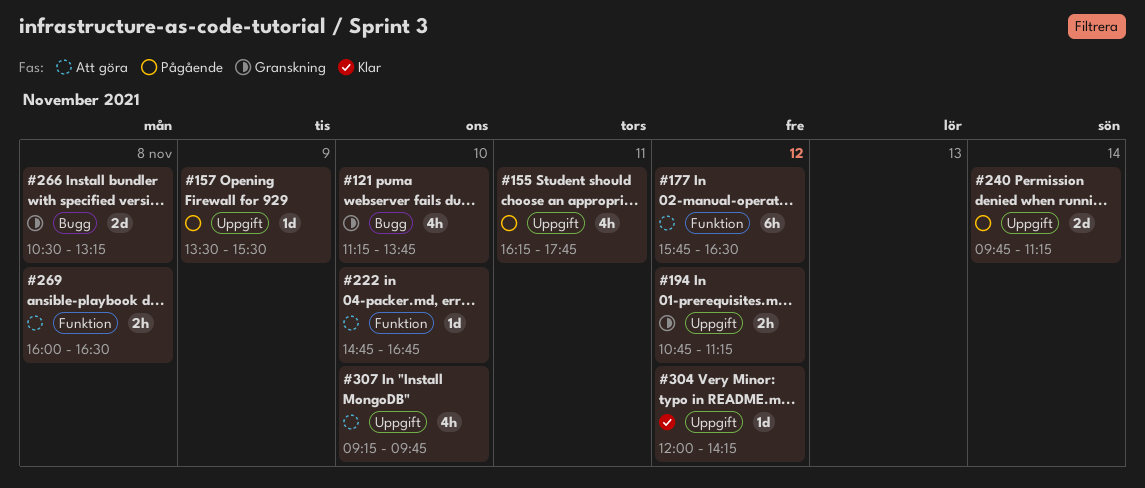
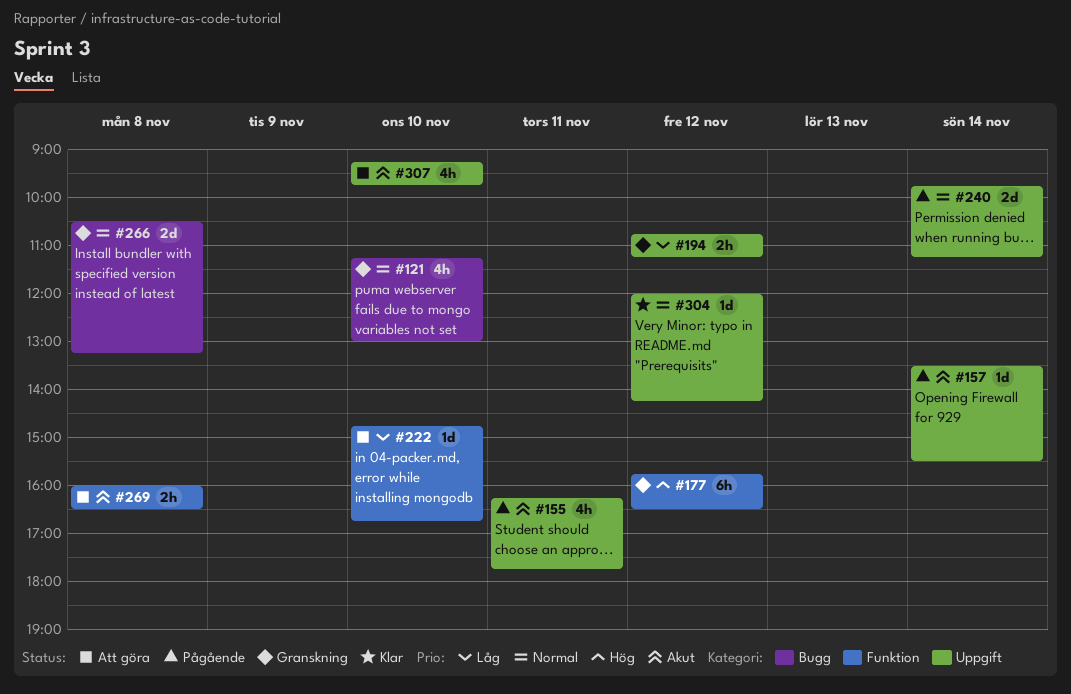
#121, ends: 13:45 -> 13:00
#157, day: Nov 9 -> Nov 14
#177, status: Att göra -> Granskning

